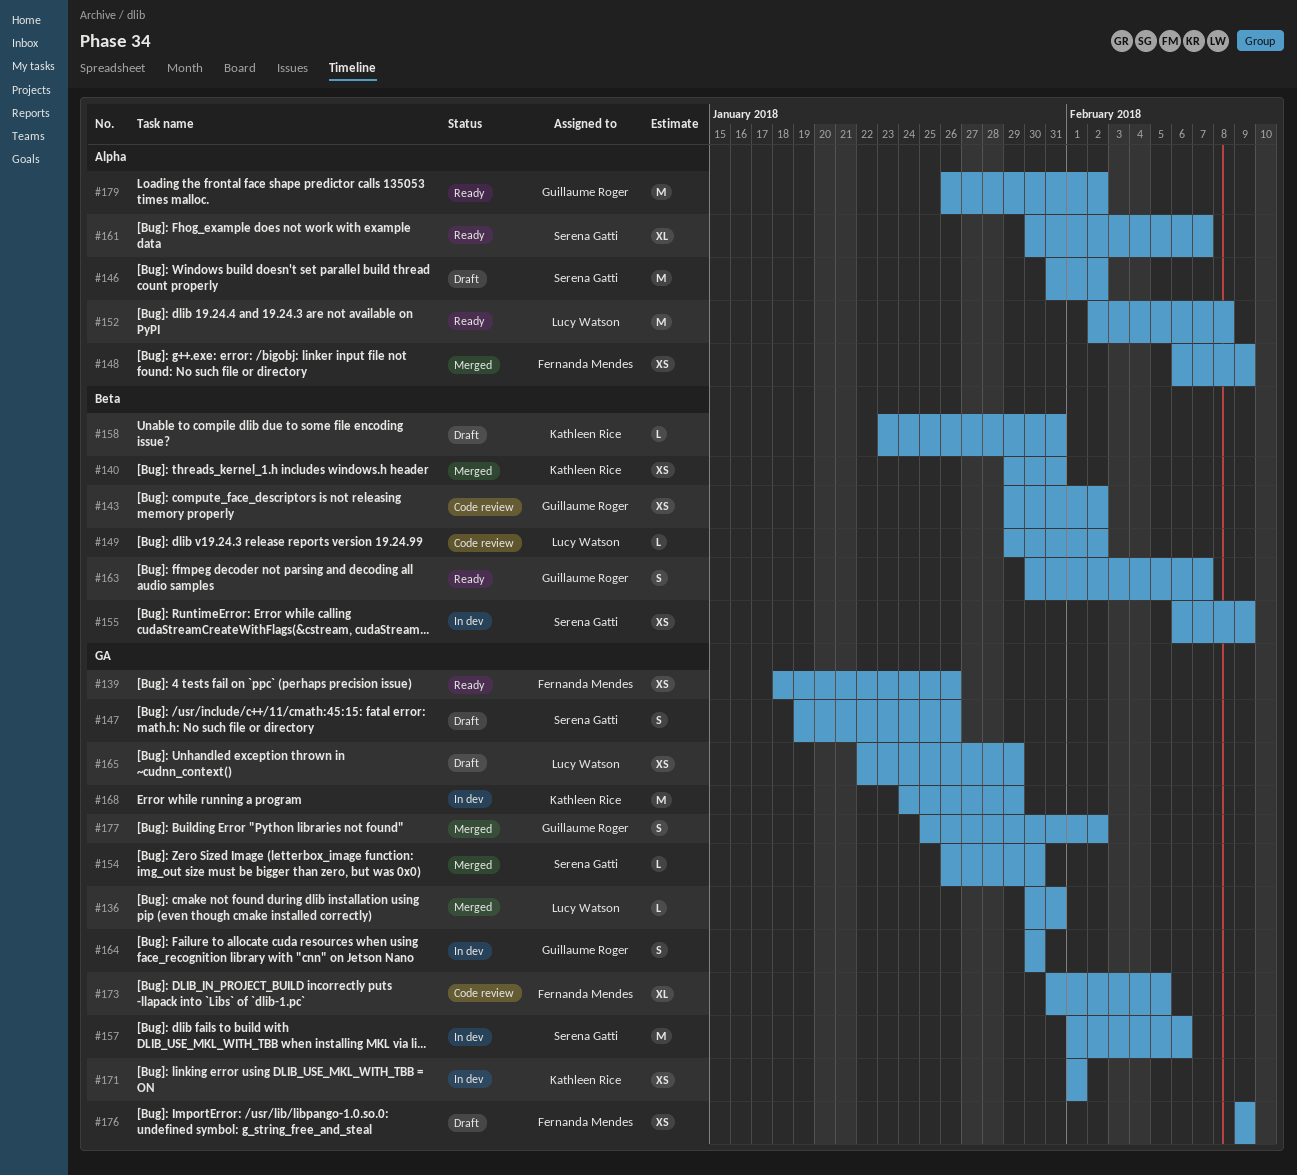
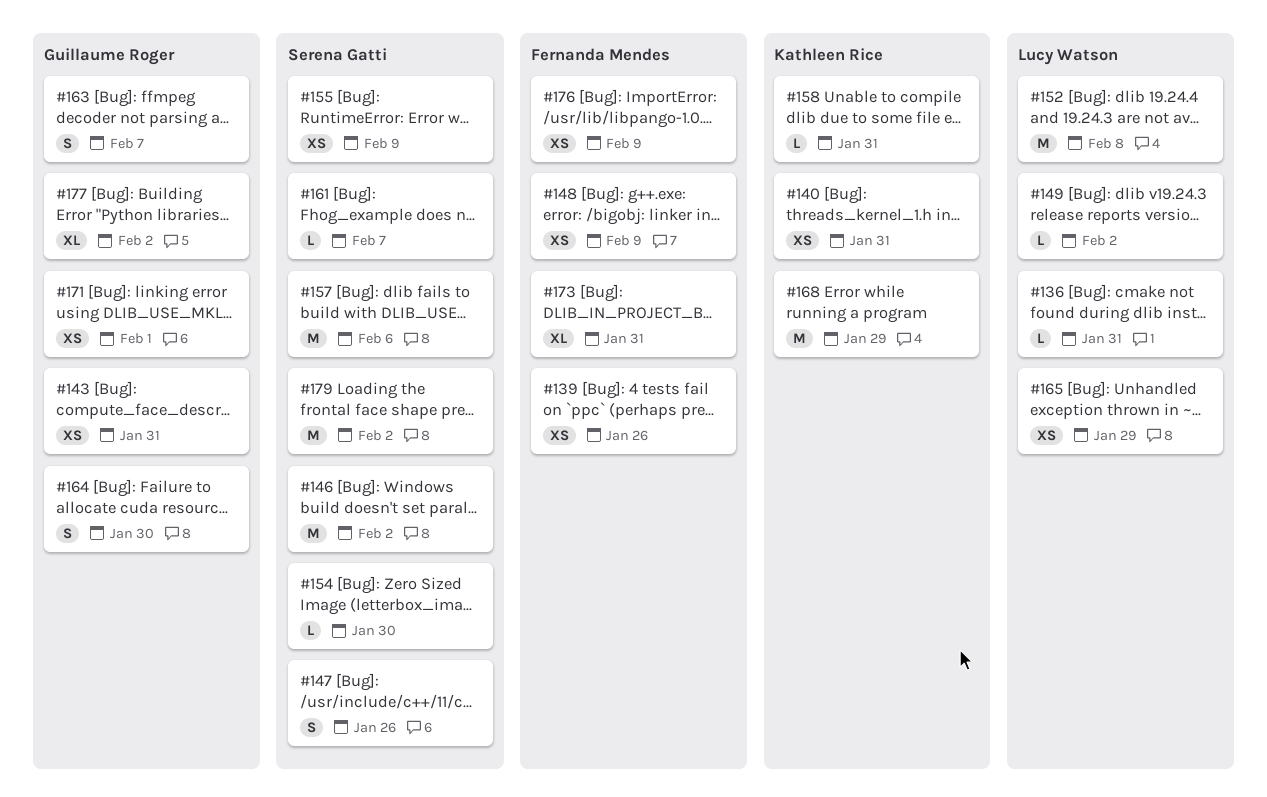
#143, due: Feb 2 -> Jan 31
#161, estimate: XL -> L
#171, owner: Kathleen Rice -> Guillaume Roger
#173, due: Feb 5 -> Jan 31
#177, estimate: S -> XL
#179, owner: Guillaume Roger -> Serena Gatti

